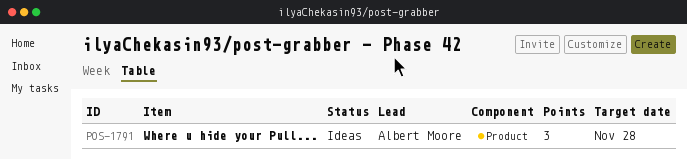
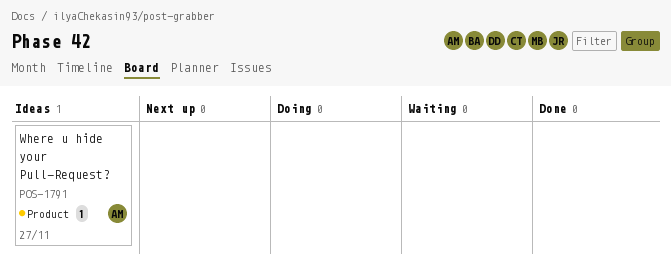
POS-1791, estimate: 3 -> 1
POS-1791, due: Nov 28 -> Nov 27

